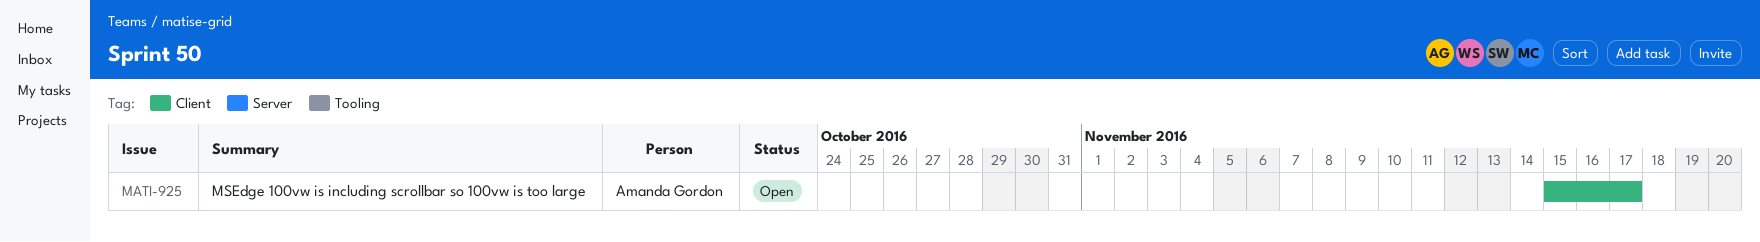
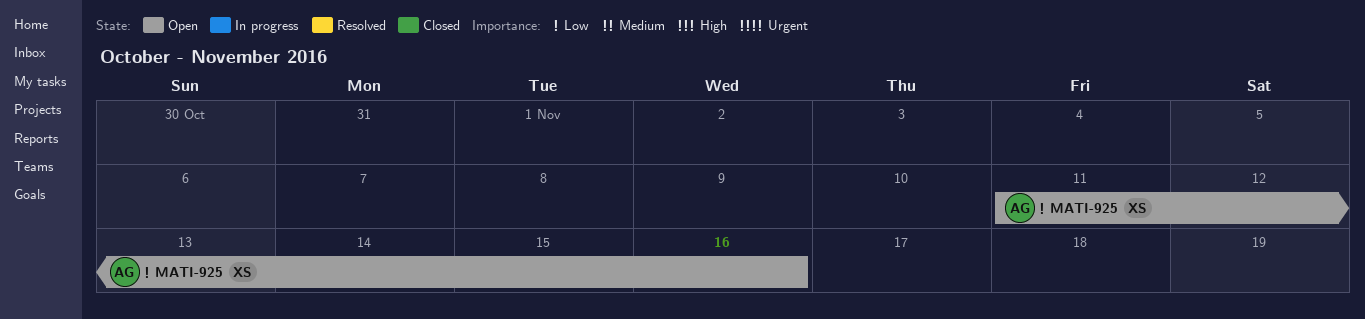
MATI-925, start: Nov 15 -> Nov 11
MATI-925, due: Nov 17 -> Nov 16

